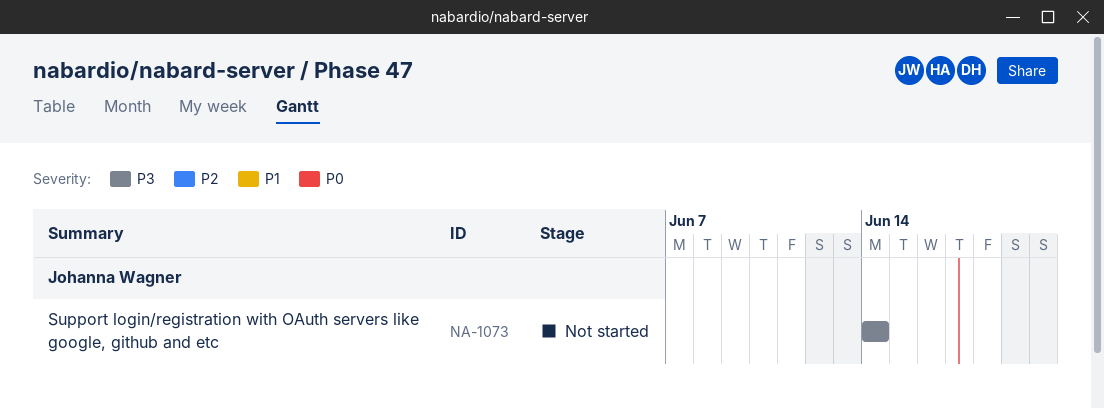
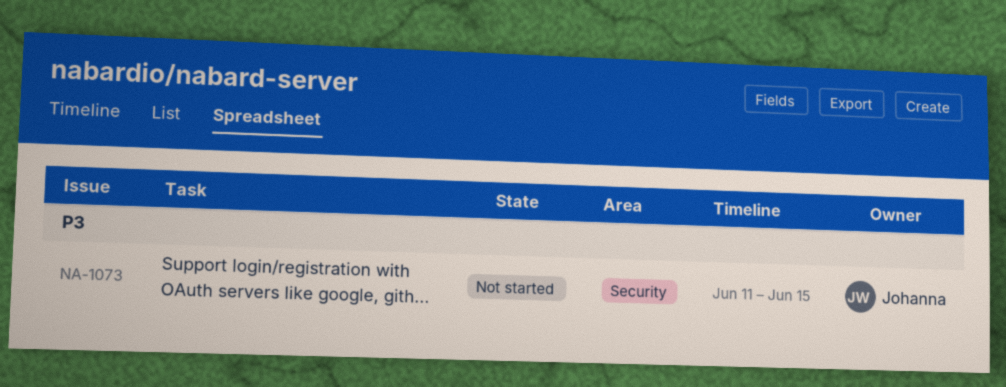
NA-1073, start: Jun 14 -> Jun 11
NA-1073, due: Jun 14 -> Jun 15

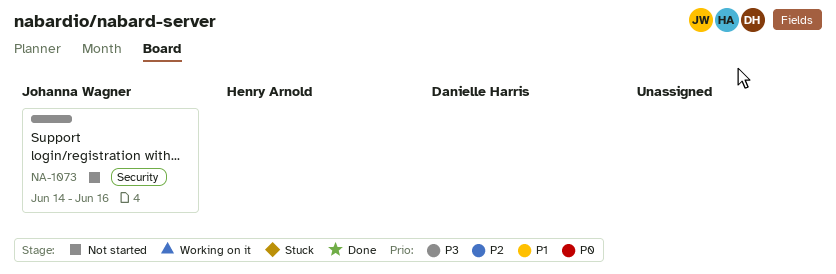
NA-1073, start: Jun 11 -> Jun 14
NA-1073, due: Jun 15 -> Jun 16

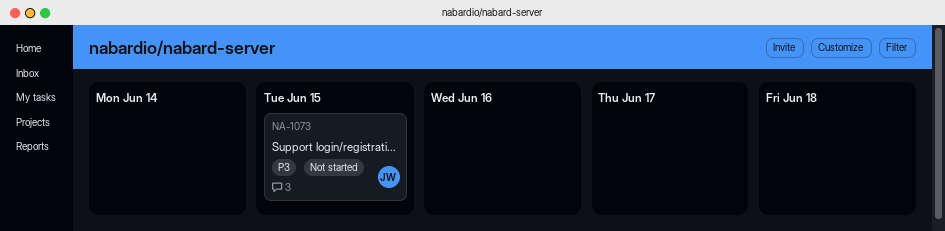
NA-1073, due: Jun 16 -> Jun 15

